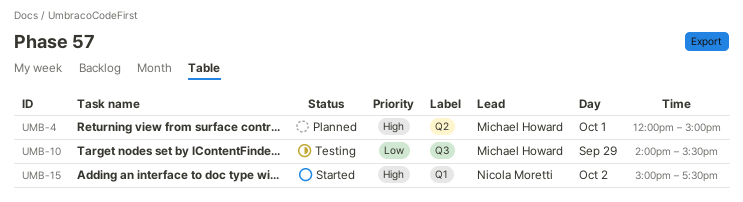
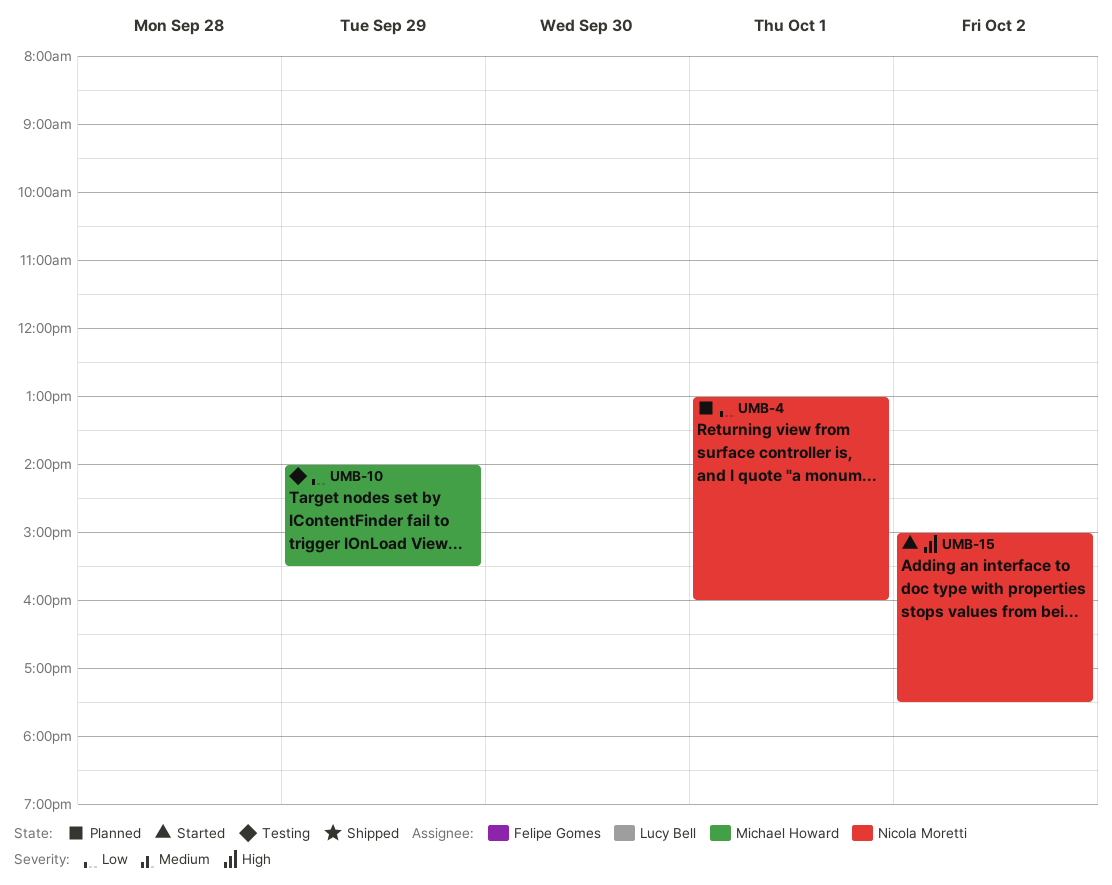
UMB-4, owner: Michael Howard -> Nicola Moretti
UMB-4, priority: High -> Low
UMB-4, begins: 12:00 -> 13:00
UMB-4, ends: 15:00 -> 16:00

